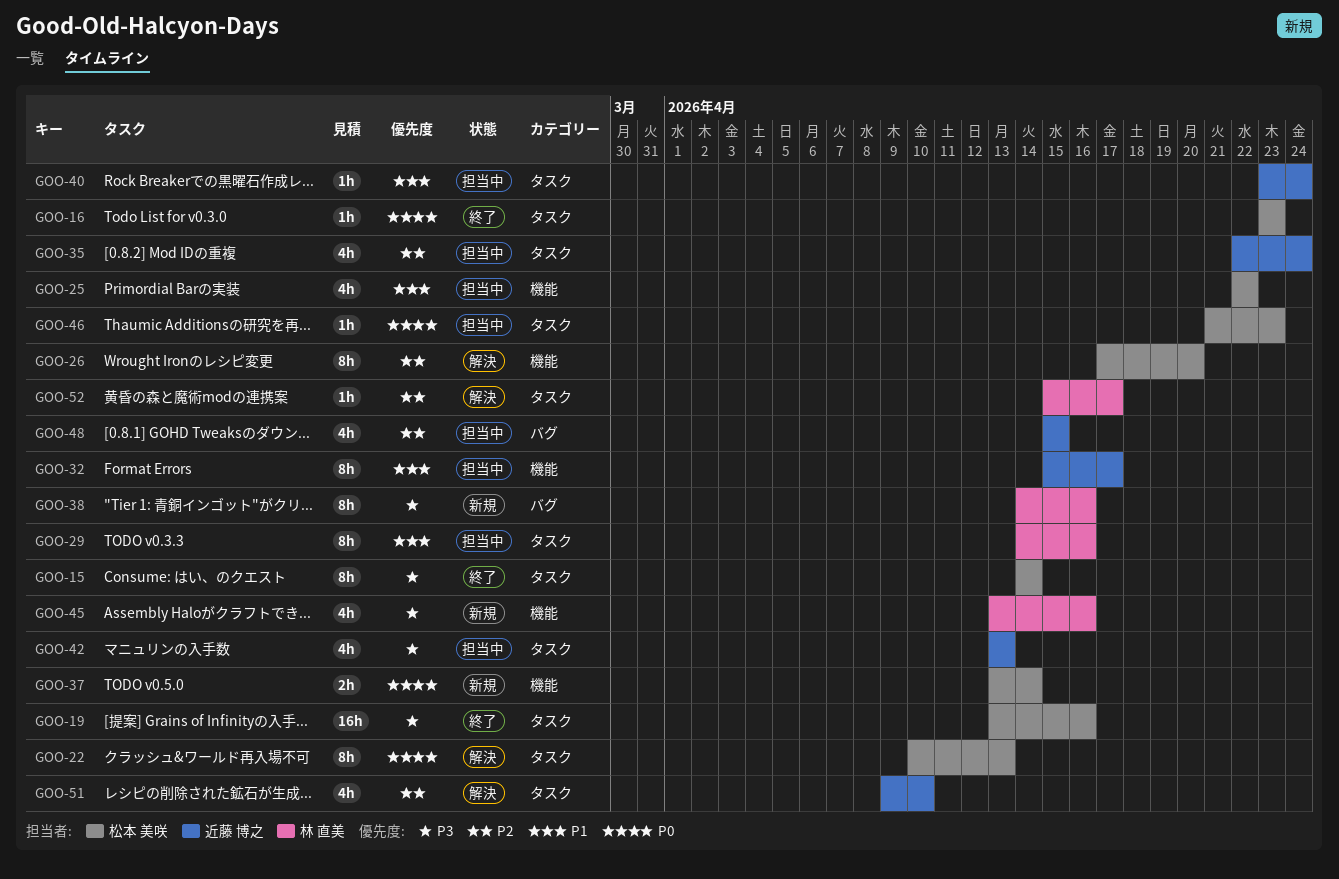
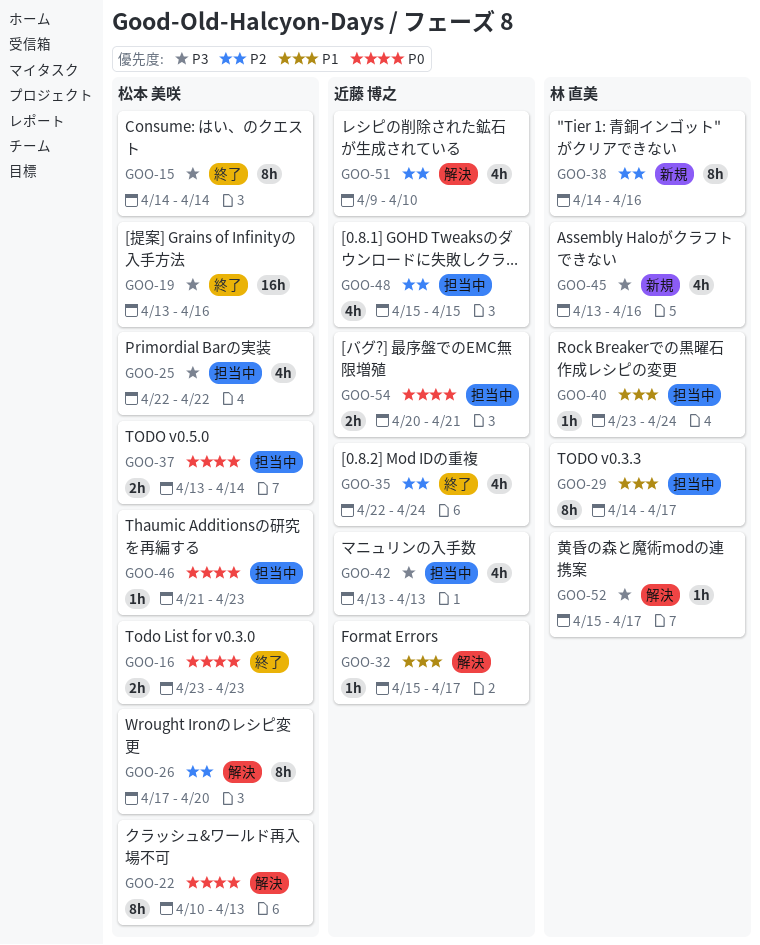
GOO-16, estimate: 1h -> 2h
GOO-25, priority: P1 -> P3
GOO-29, due: Apr 16 -> Apr 17
GOO-32, status: 担当中 -> 解決
GOO-32, estimate: 8h -> 1h
GOO-35, status: 担当中 -> 終了
GOO-37, status: 新規 -> 担当中
GOO-38, priority: P3 -> P2
GOO-40, owner: 近藤 博之 -> 林 直美
GOO-52, priority: P2 -> P3
GOO-54: none -> present

